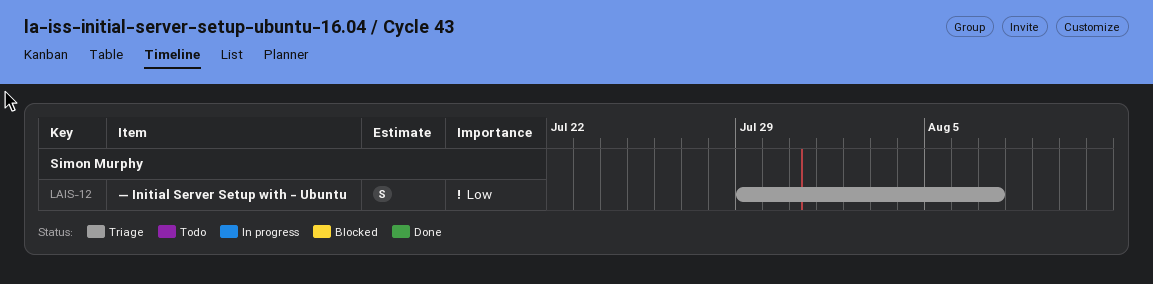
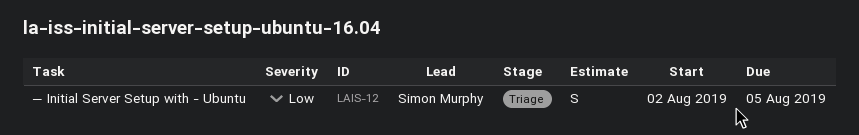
LAIS-12, start: Jul 29 -> Aug 2
LAIS-12, due: Aug 7 -> Aug 5

